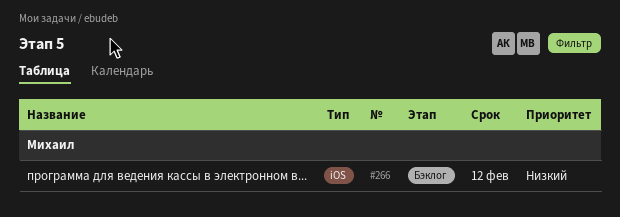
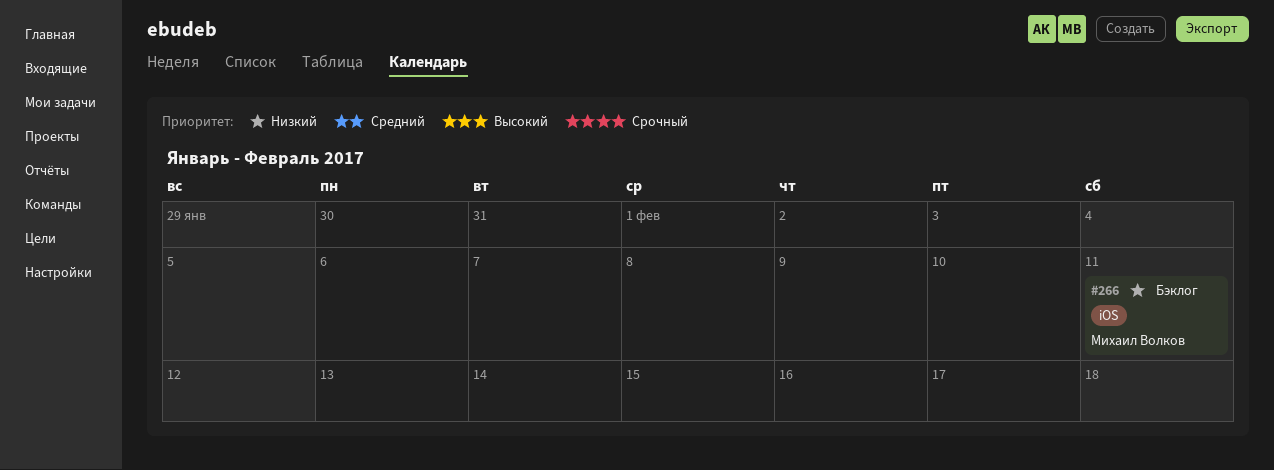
#266, due: Feb 12 -> Feb 11

